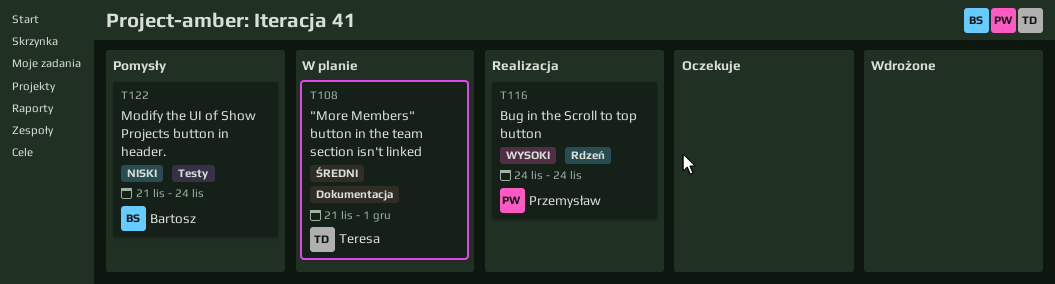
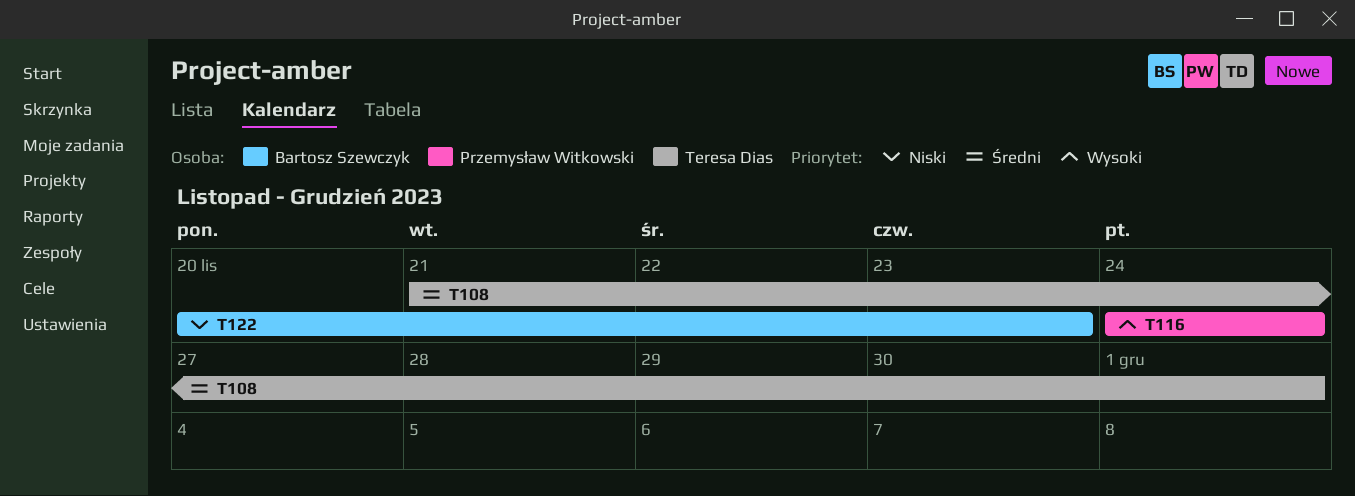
T122, start: Nov 21 -> Nov 20
T122, due: Nov 24 -> Nov 23

